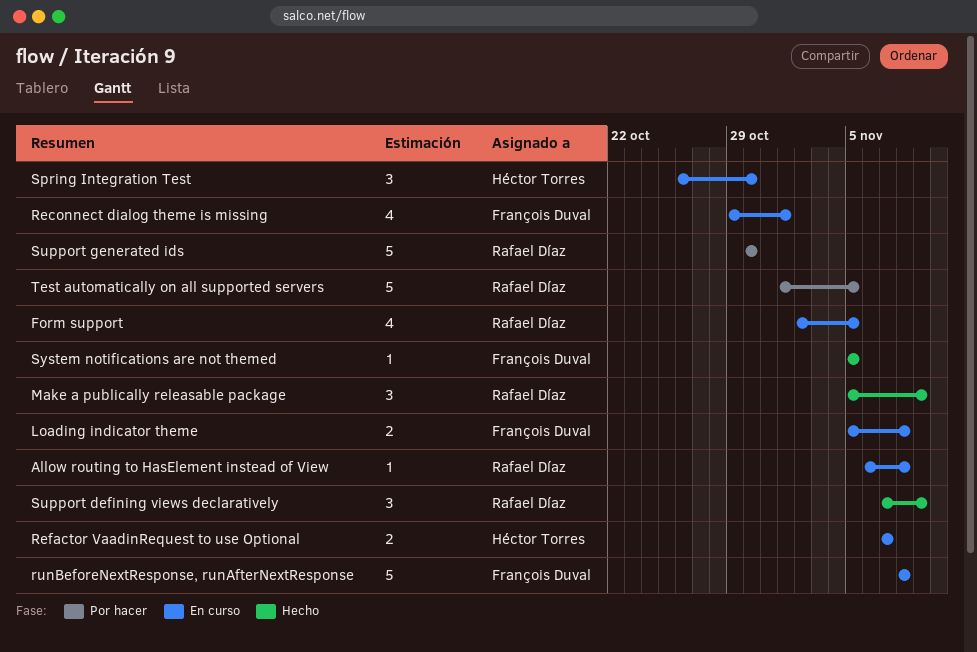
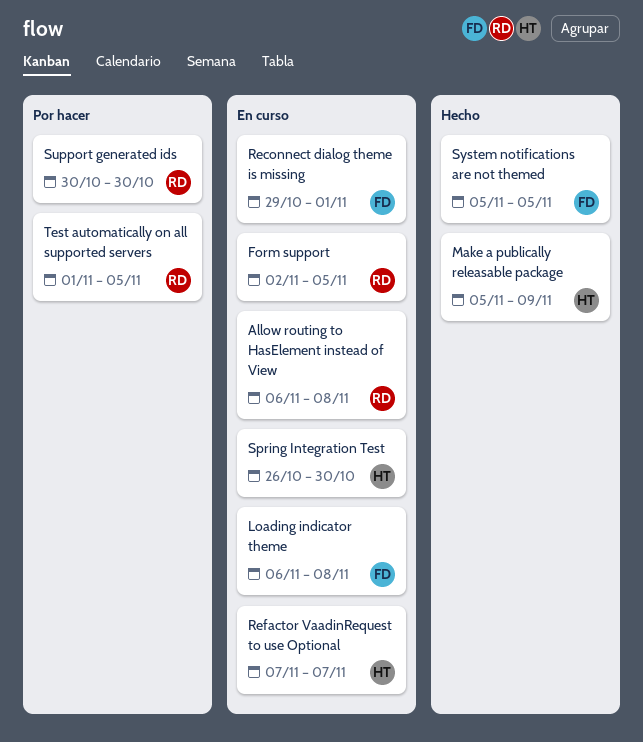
Loading indicator theme, start: Nov 5 -> Nov 6
Make a publically releasable package, owner: Rafael Díaz -> Héctor Torres
runBeforeNextResponse, runAfterNextResponse: present -> none
Support defining views declaratively: present -> none

